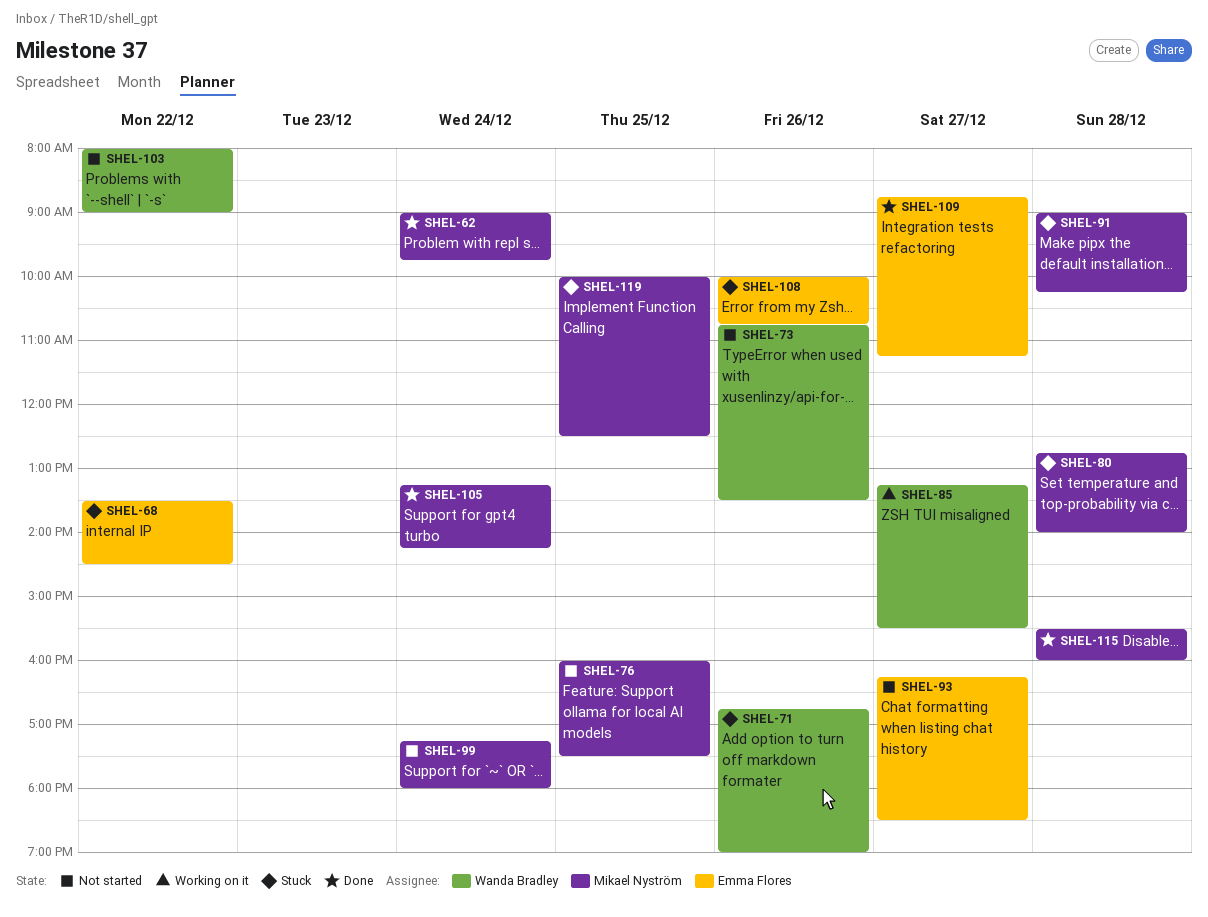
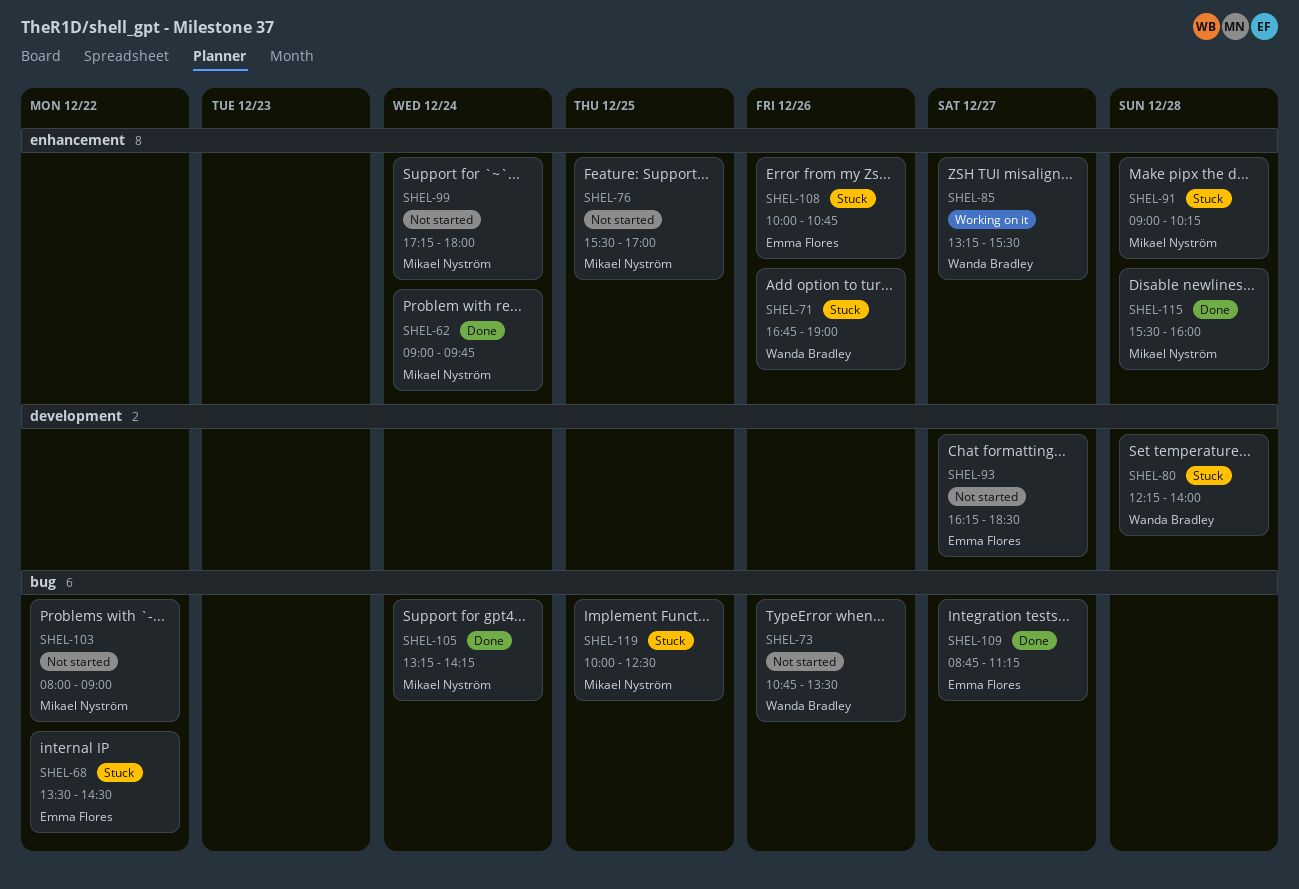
SHEL-76, begins: 16:00 -> 15:30
SHEL-76, ends: 17:30 -> 17:00
SHEL-80, owner: Mikael Nyström -> Wanda Bradley
SHEL-80, begins: 12:45 -> 12:15
SHEL-103, owner: Wanda Bradley -> Mikael Nyström

